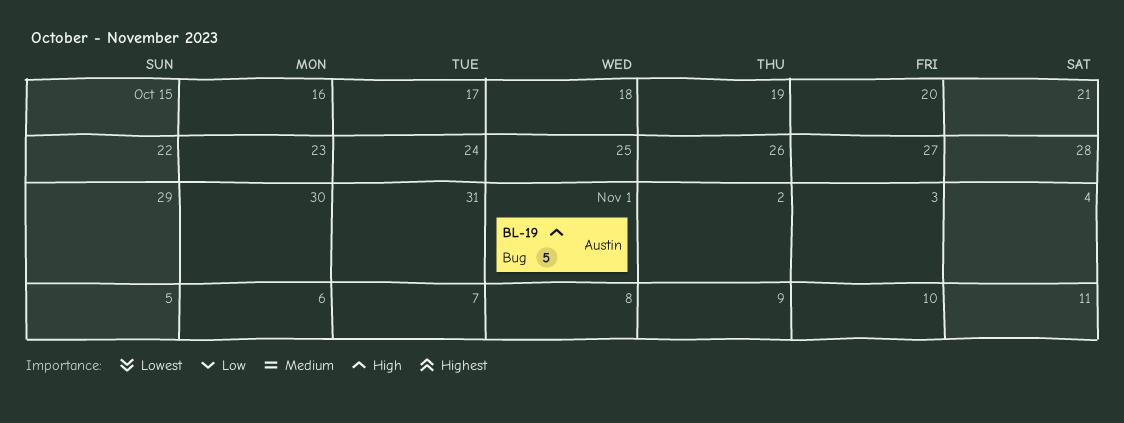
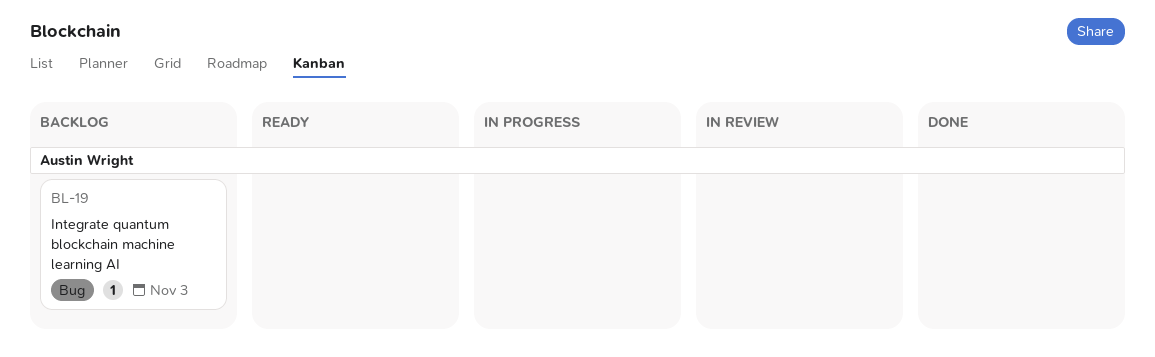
BL-19, estimate: 5 -> 1
BL-19, due: Nov 1 -> Nov 3

